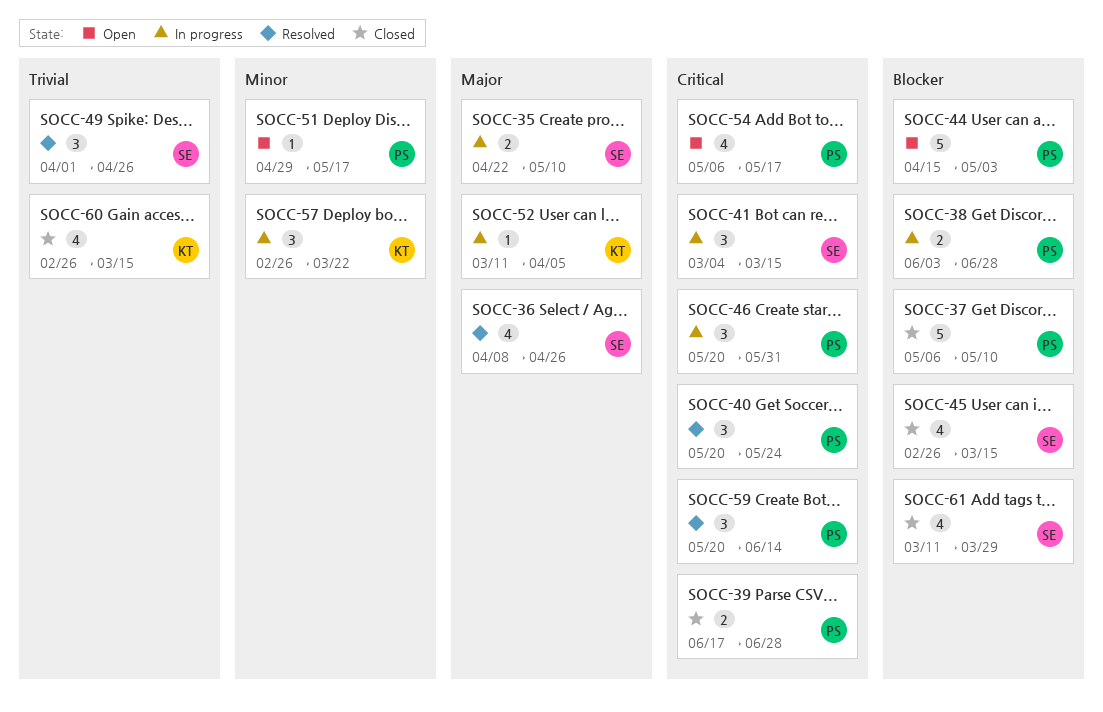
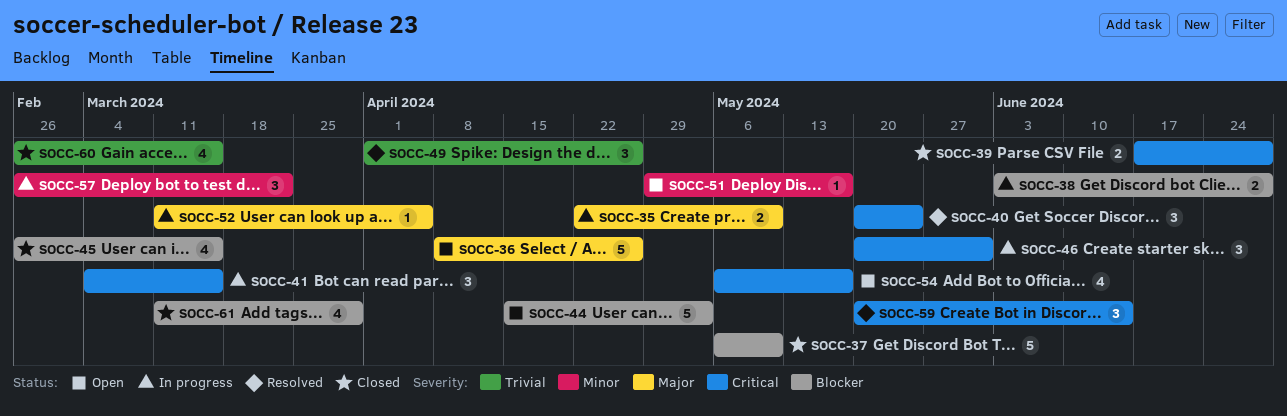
SOCC-36, status: Resolved -> Open
SOCC-36, estimate: 4 -> 5

